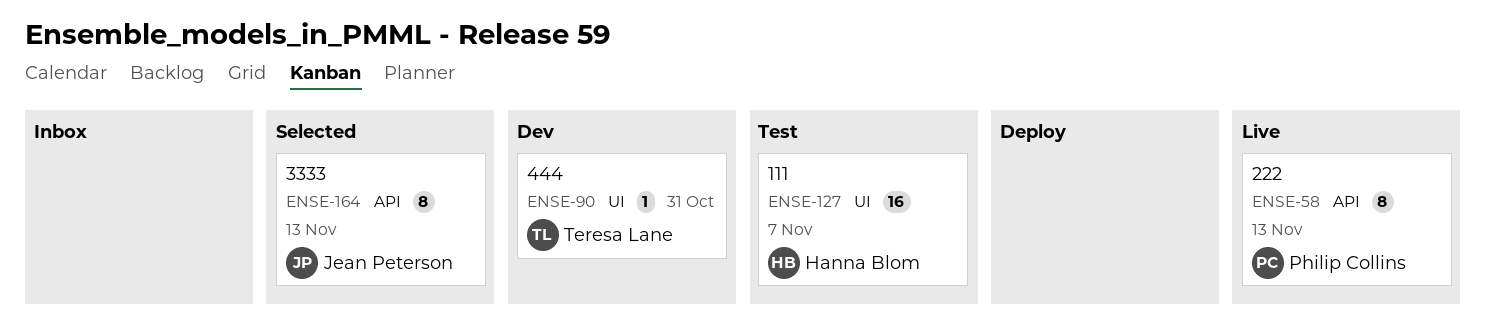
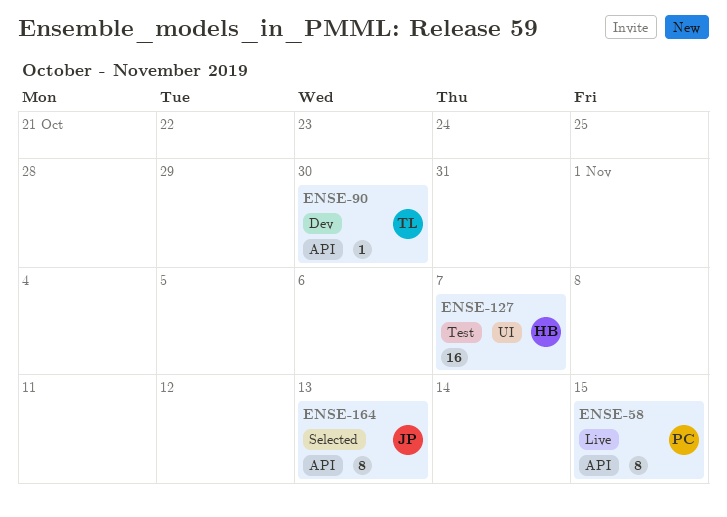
ENSE-58, due: Nov 13 -> Nov 15
ENSE-90, label: UI -> API
ENSE-90, due: Oct 31 -> Oct 30

